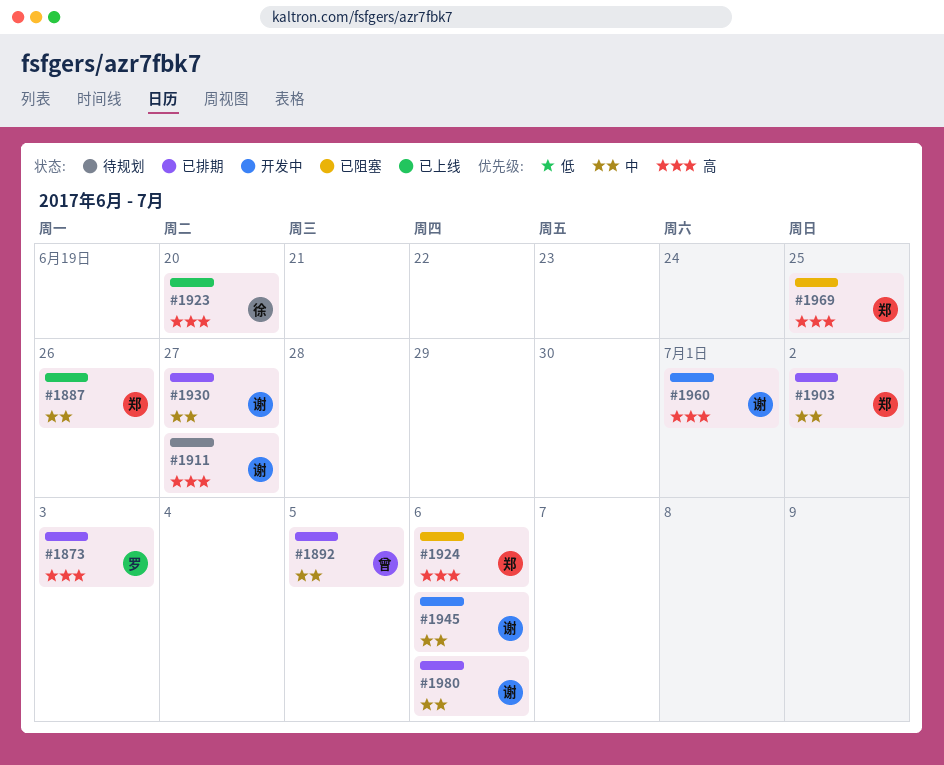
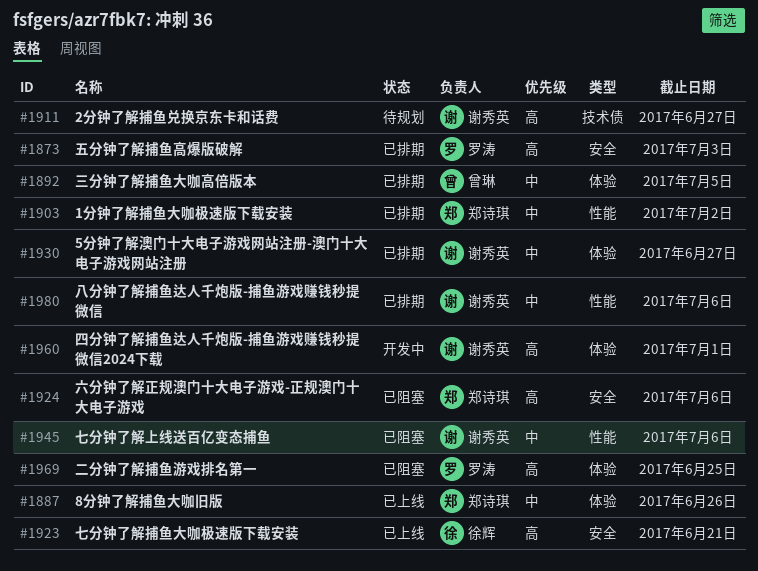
#1923, due: Jun 20 -> Jun 21
#1945, status: 开发中 -> 已阻塞
#1969, owner: 郑诗琪 -> 罗涛

